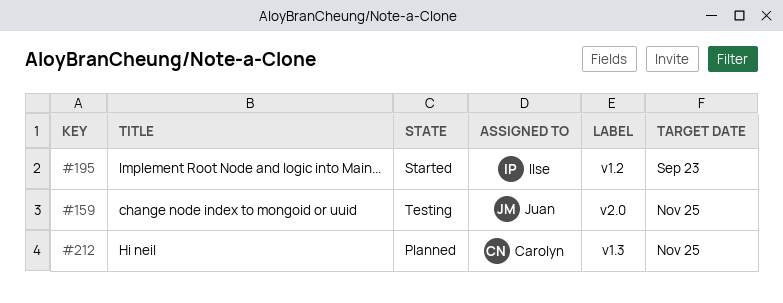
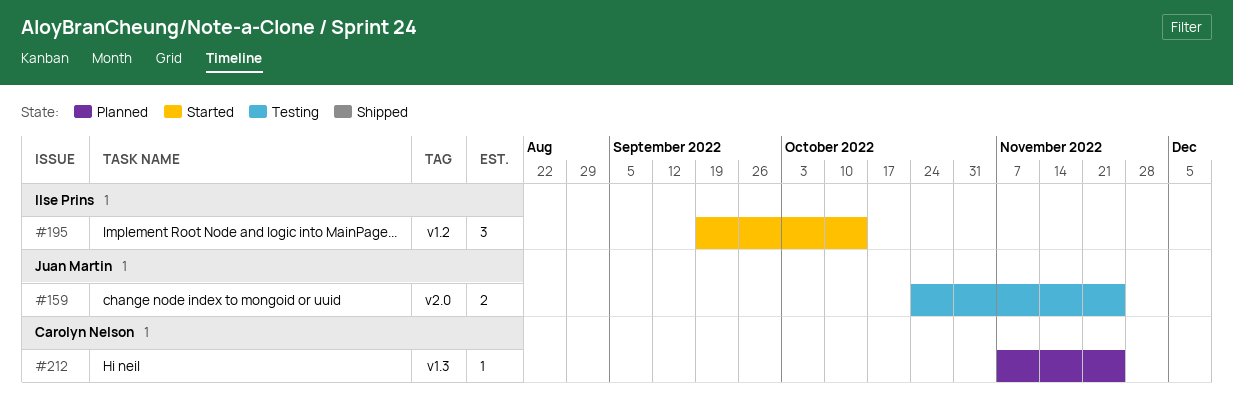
#195, due: Sep 23 -> Oct 14

